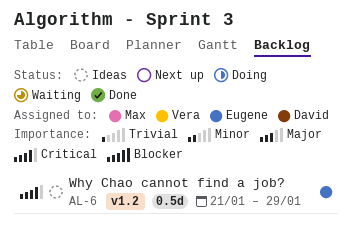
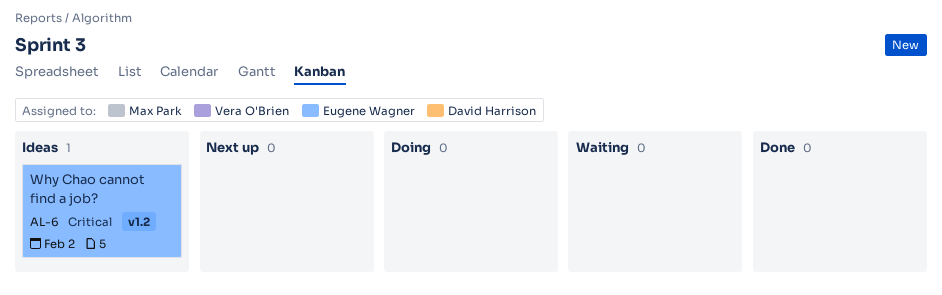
AL-6, due: Jan 29 -> Feb 2

